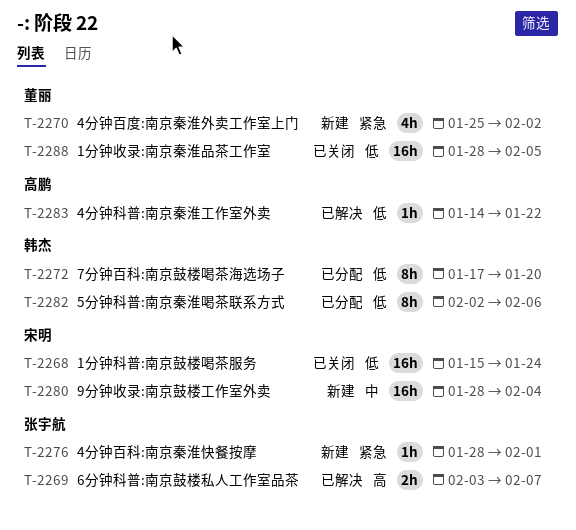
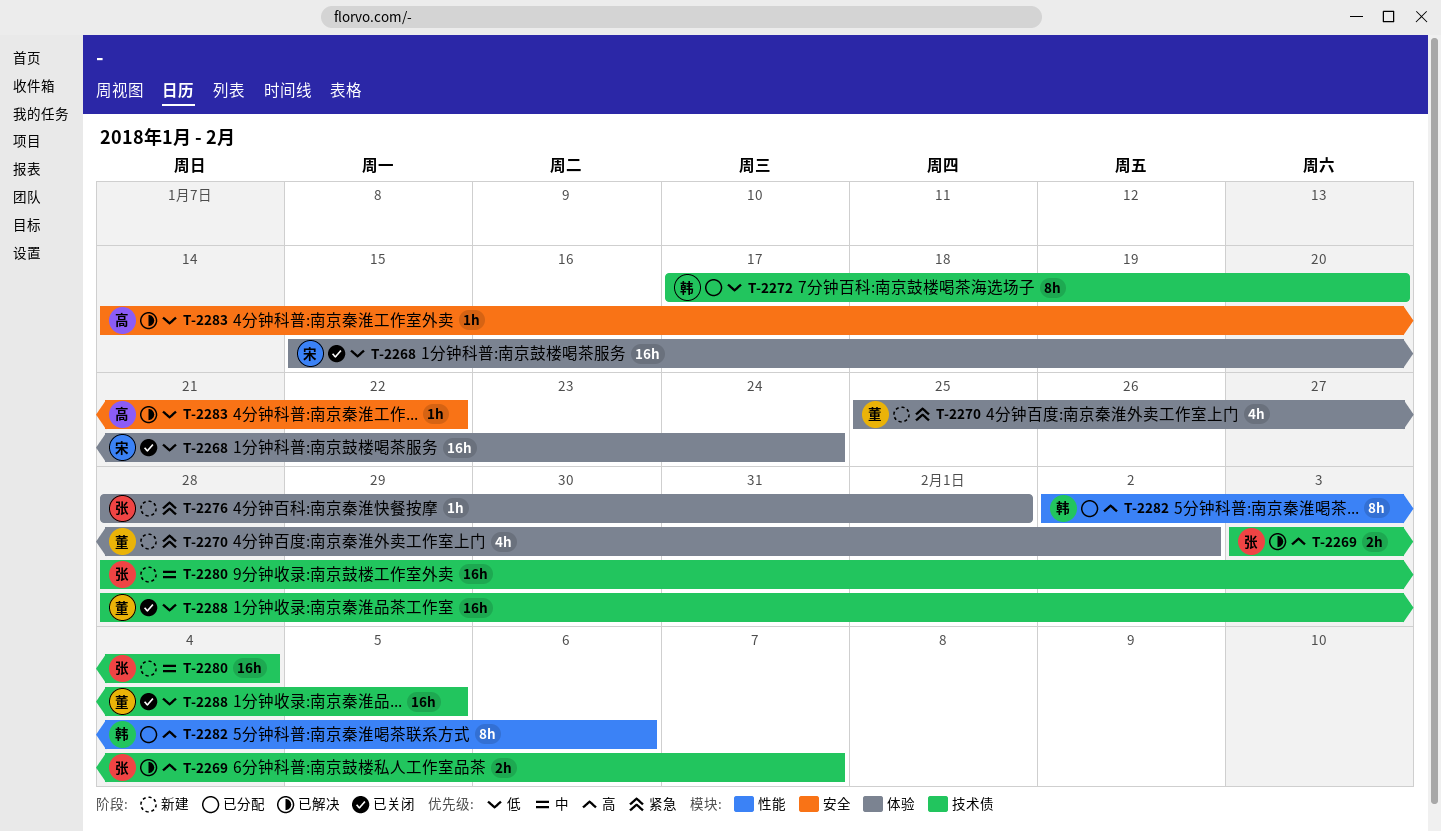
T-2280, owner: 宋明 -> 张宇航
T-2282, priority: 低 -> 高

